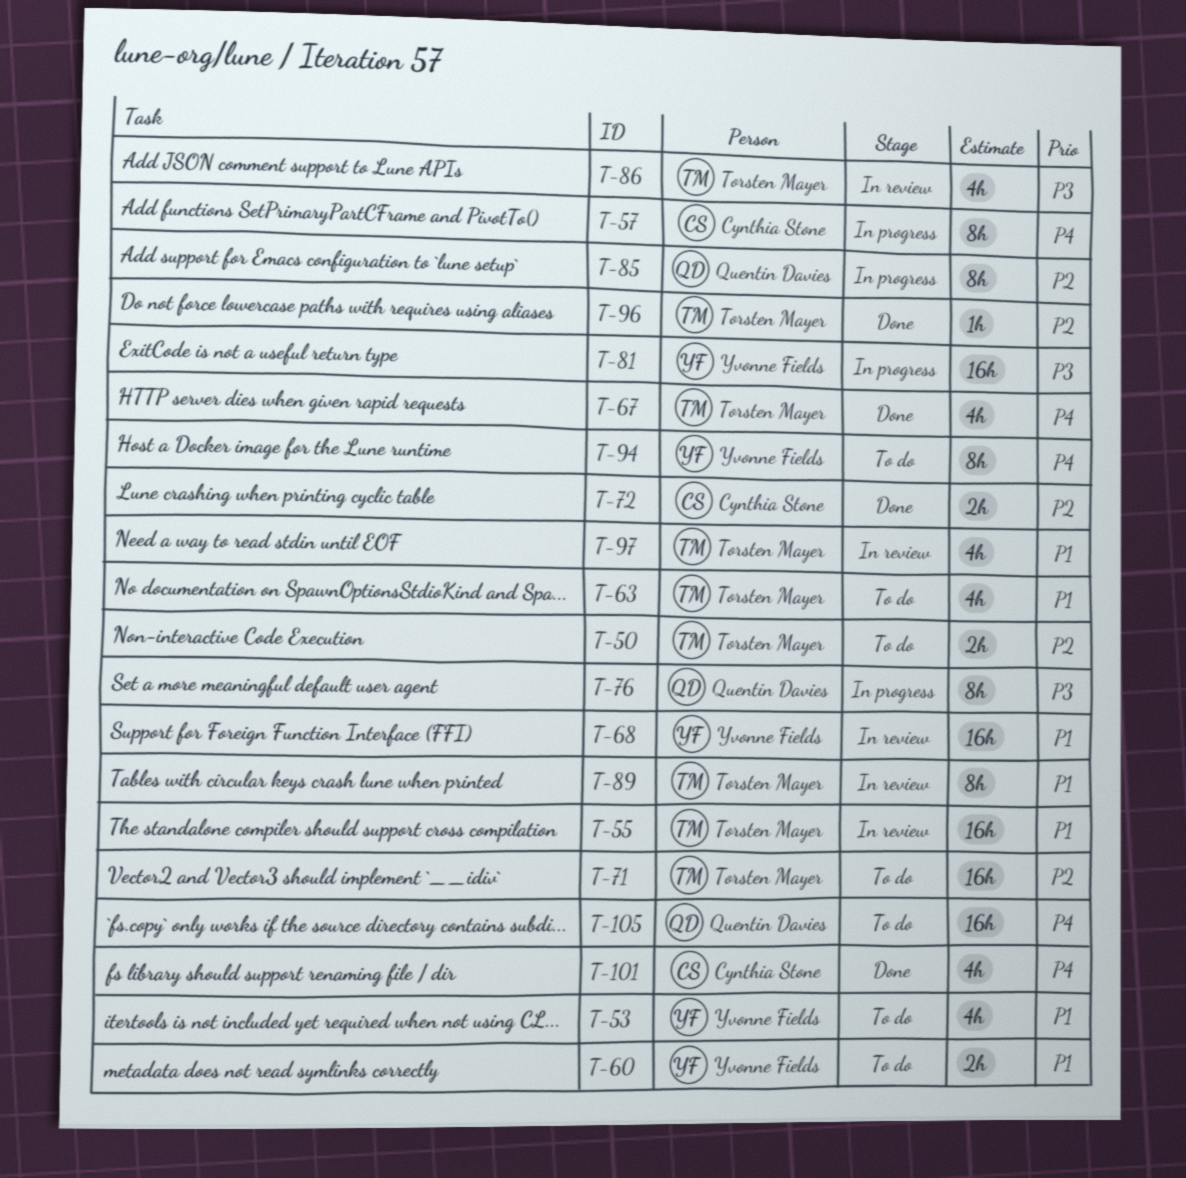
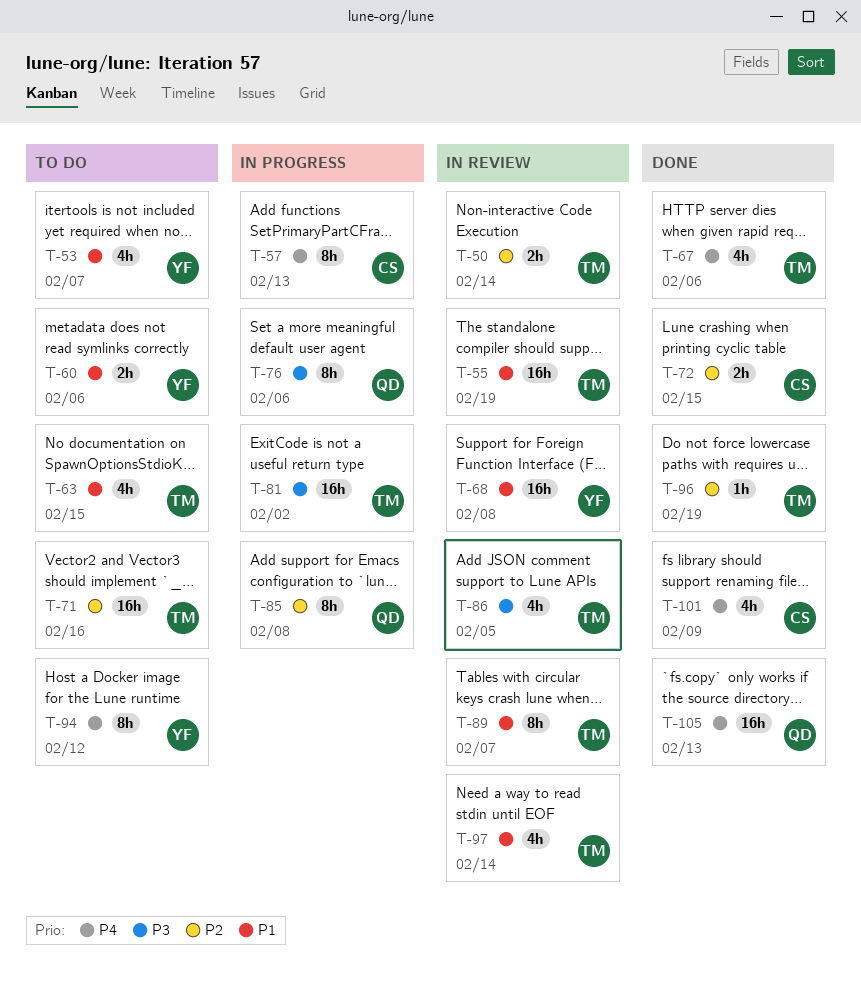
T-50, status: To do -> In review
T-81, owner: Yvonne Fields -> Torsten Mayer
T-105, status: To do -> Done

